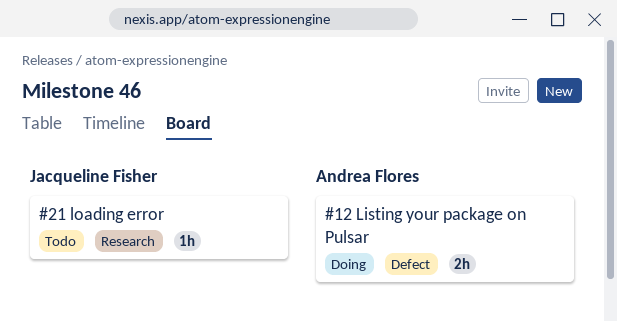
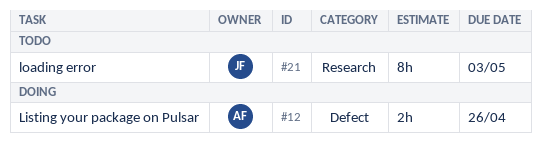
#21, estimate: 1h -> 8h

